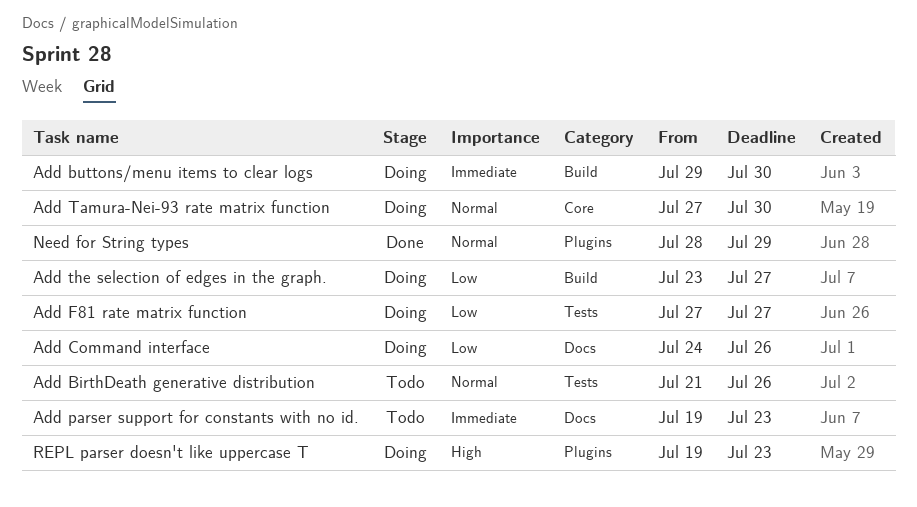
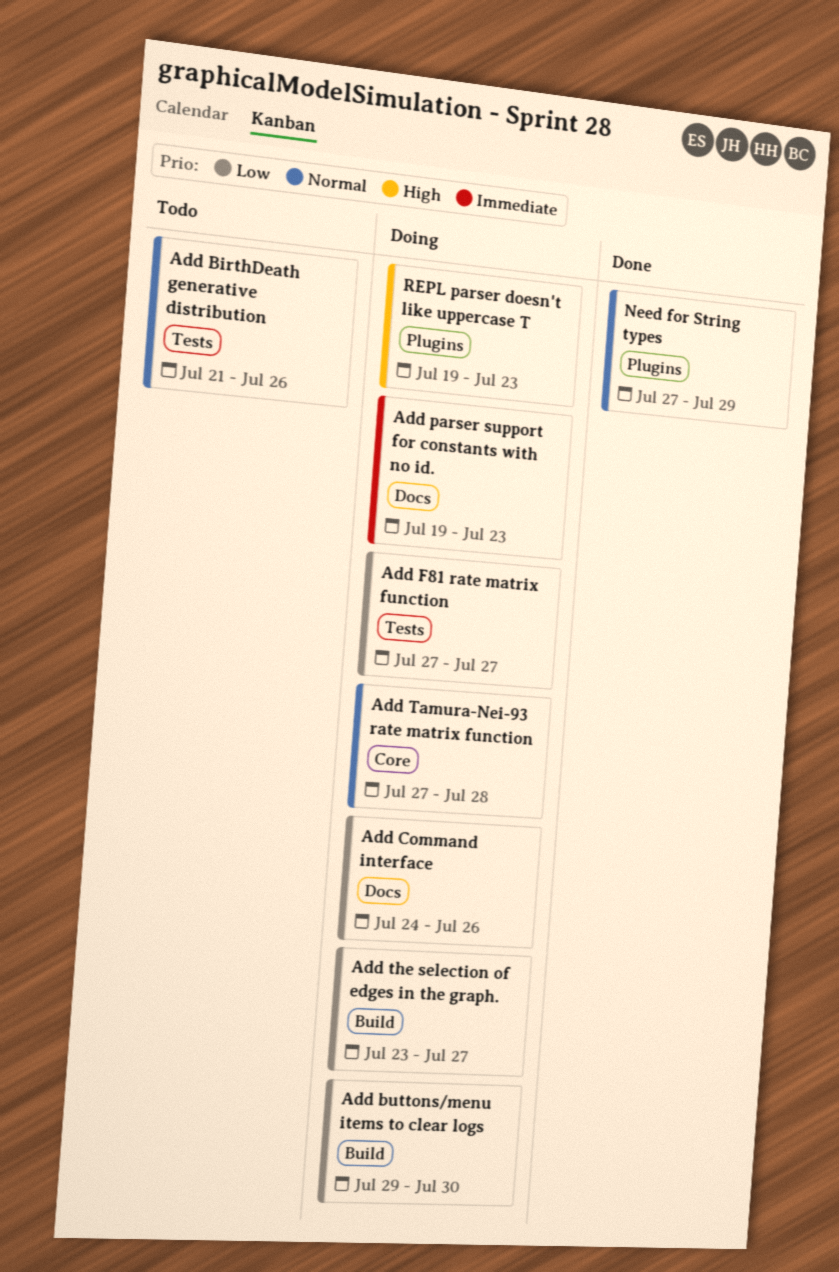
Add buttons/menu items to clear logs, priority: Immediate -> Low
Add parser support for constants with no id., status: Todo -> Doing
Add Tamura-Nei-93 rate matrix function, due: Jul 30 -> Jul 28
Need for String types, start: Jul 28 -> Jul 27

